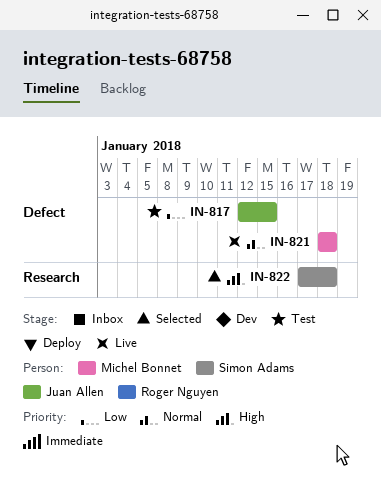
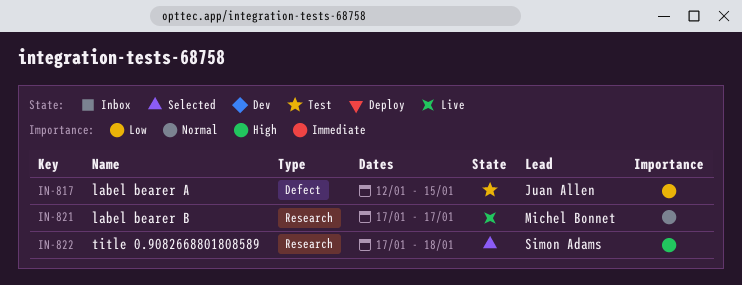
IN-821, label: Defect -> Research
IN-821, start: Jan 18 -> Jan 17
IN-821, due: Jan 18 -> Jan 17

